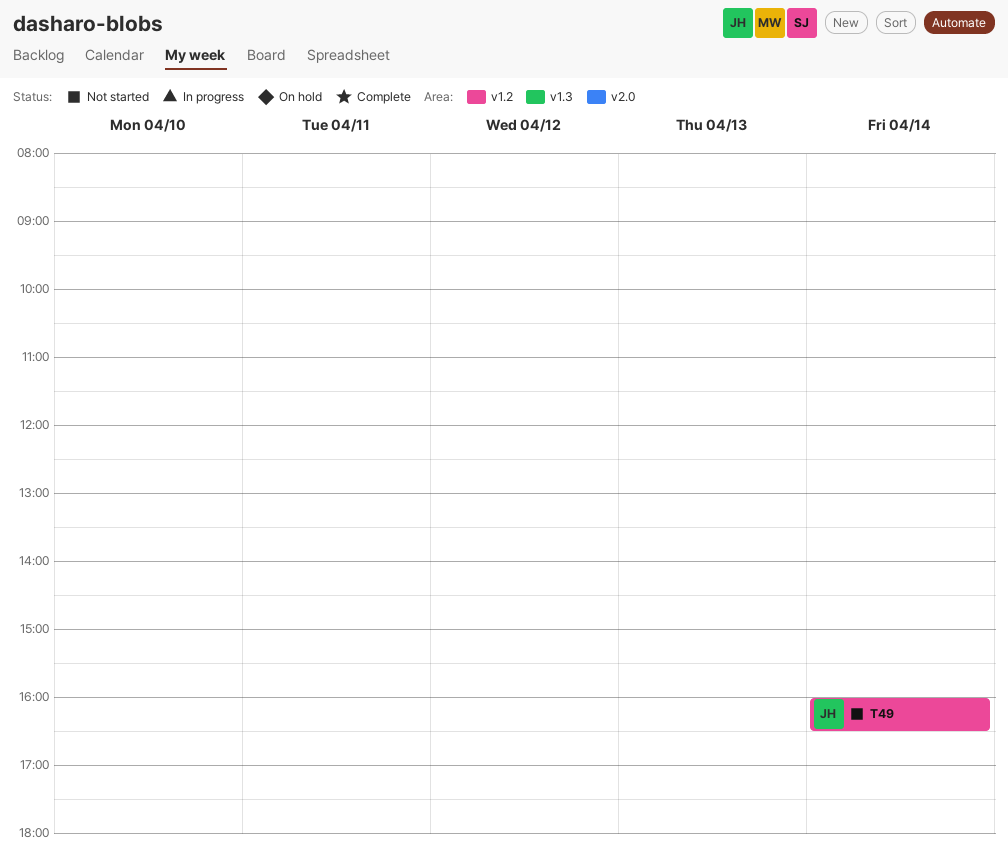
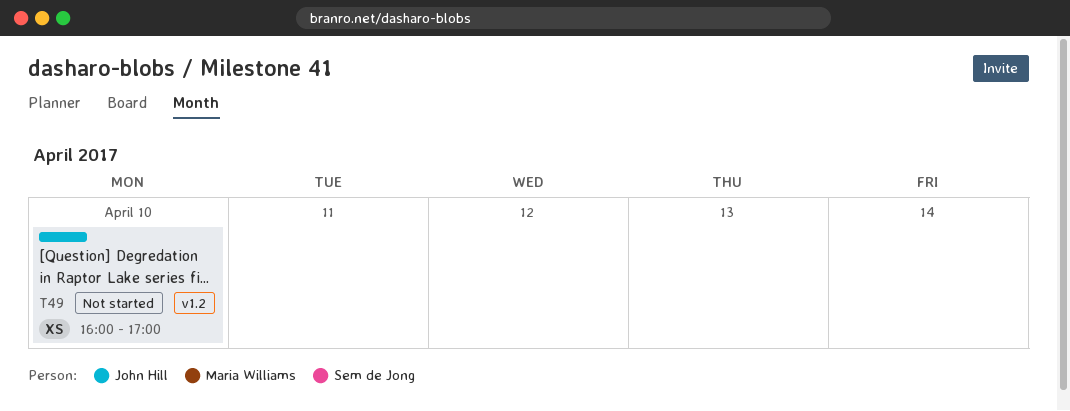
T49, day: Apr 14 -> Apr 10
T49, ends: 16:30 -> 17:00

